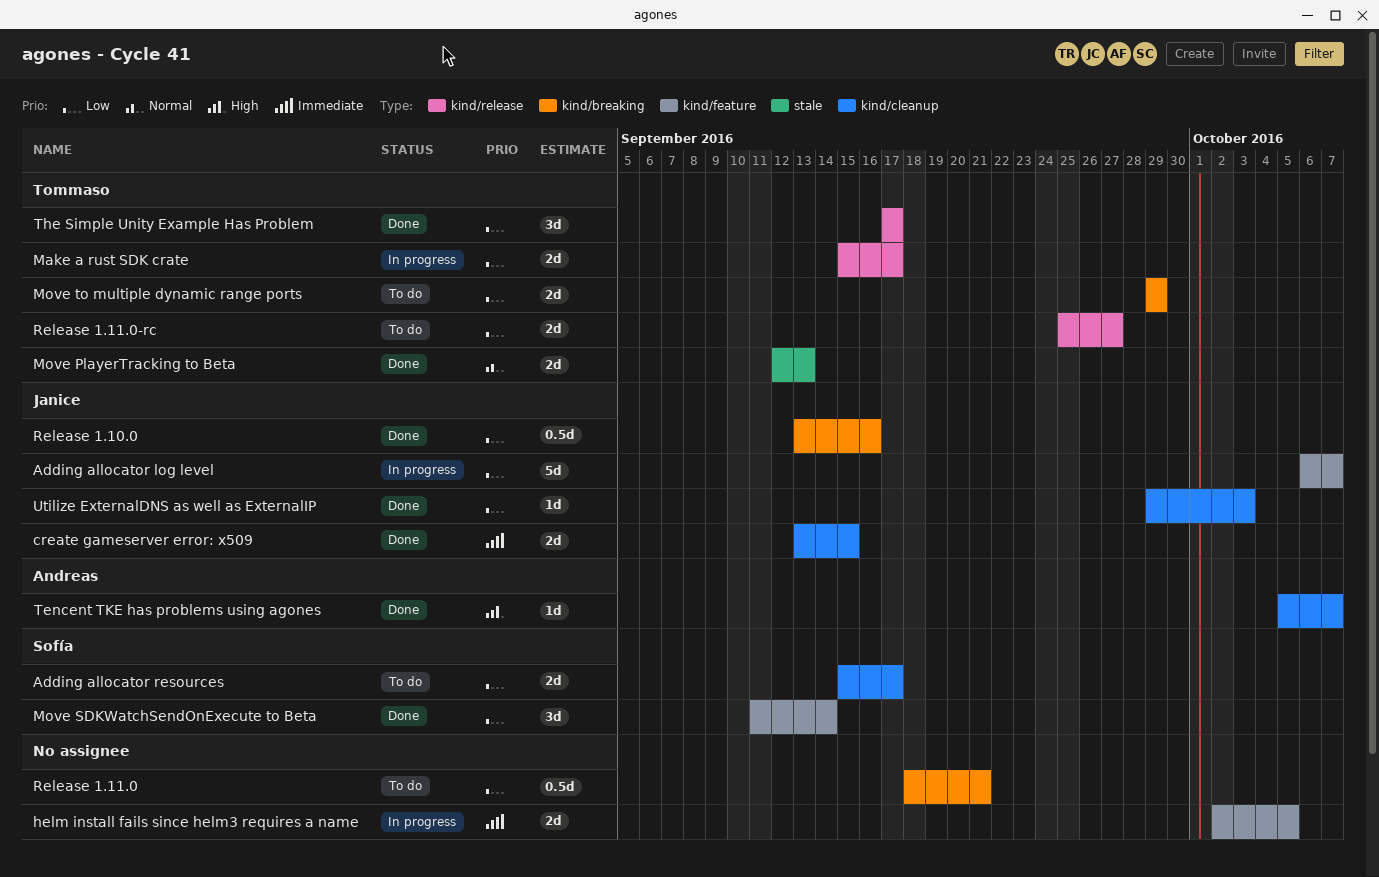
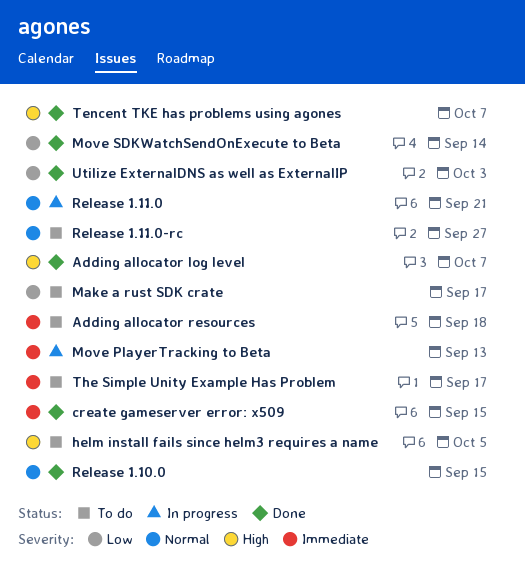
Adding allocator log level, status: In progress -> Done
Adding allocator log level, priority: Low -> High
Adding allocator resources, priority: Low -> Immediate
Adding allocator resources, due: Sep 17 -> Sep 18
helm install fails since helm3 requires a name, status: In progress -> To do
helm install fails since helm3 requires a name, priority: Immediate -> High
Make a rust SDK crate, status: In progress -> To do
Move PlayerTracking to Beta, status: Done -> In progress
Move PlayerTracking to Beta, priority: Normal -> Immediate
Move to multiple dynamic range ports: present -> none
Release 1.10.0, priority: Low -> Normal
Release 1.10.0, due: Sep 16 -> Sep 15
Release 1.11.0, status: To do -> In progress
Release 1.11.0, priority: Low -> Normal
Release 1.11.0-rc, priority: Low -> Normal
The Simple Unity Example Has Problem, status: Done -> To do
The Simple Unity Example Has Problem, priority: Low -> Immediate

